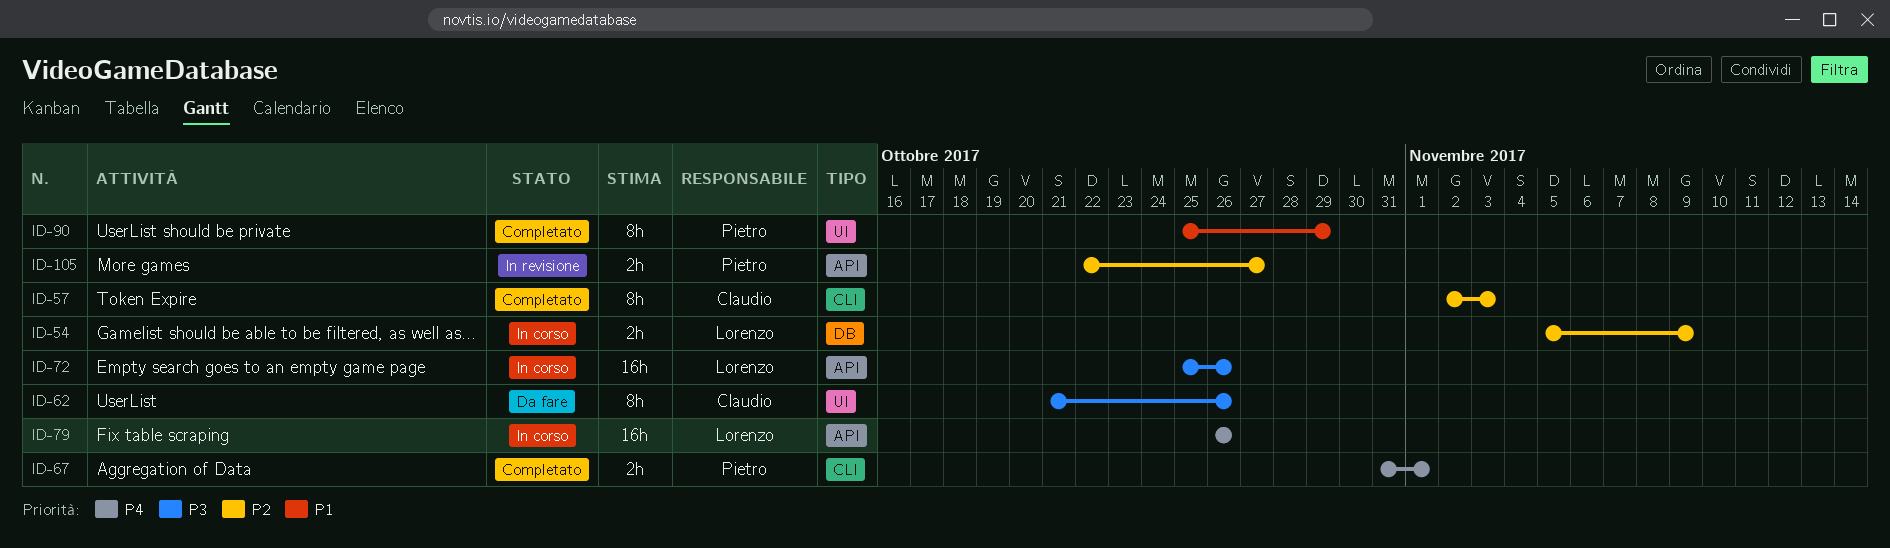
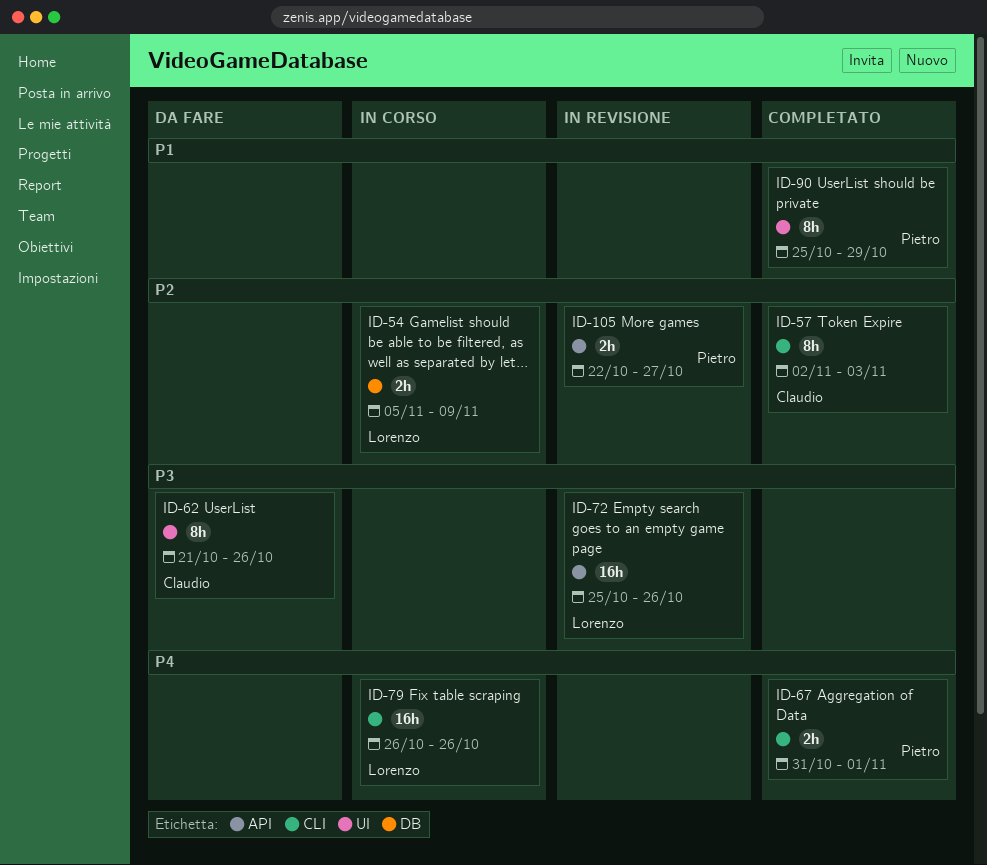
ID-72, status: In corso -> In revisione
ID-79, label: API -> CLI

